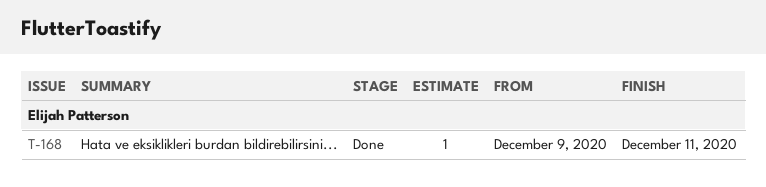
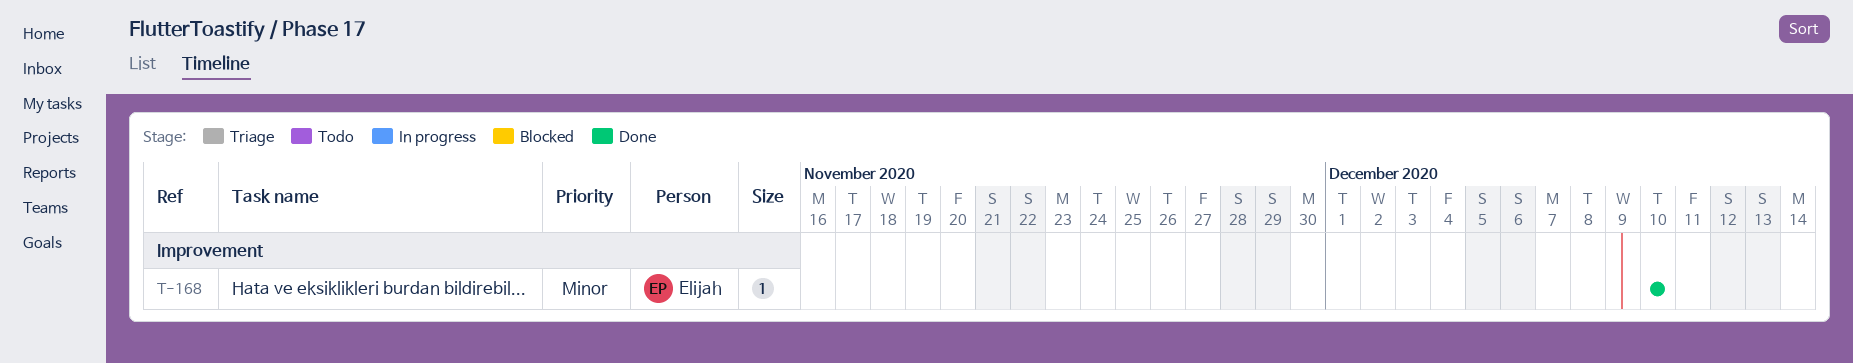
T-168, start: Dec 9 -> Dec 10
T-168, due: Dec 11 -> Dec 10

